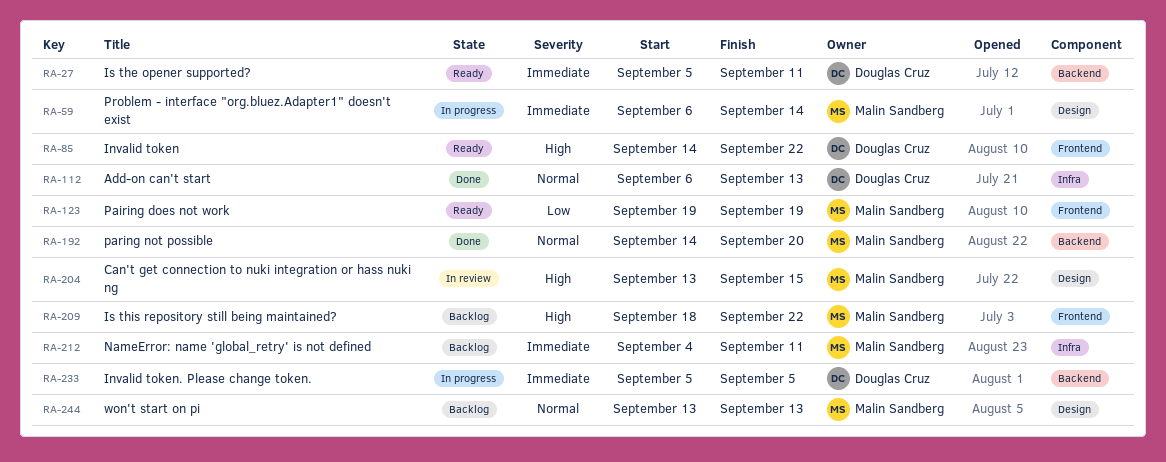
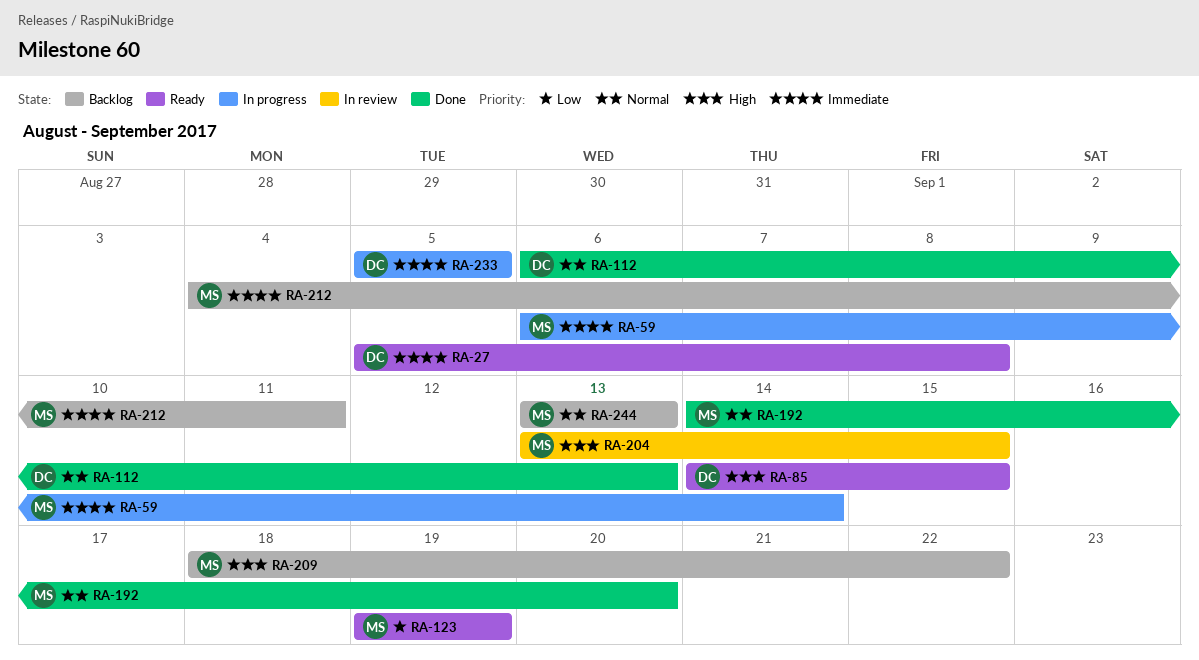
RA-27, due: Sep 11 -> Sep 8
RA-85, due: Sep 22 -> Sep 15

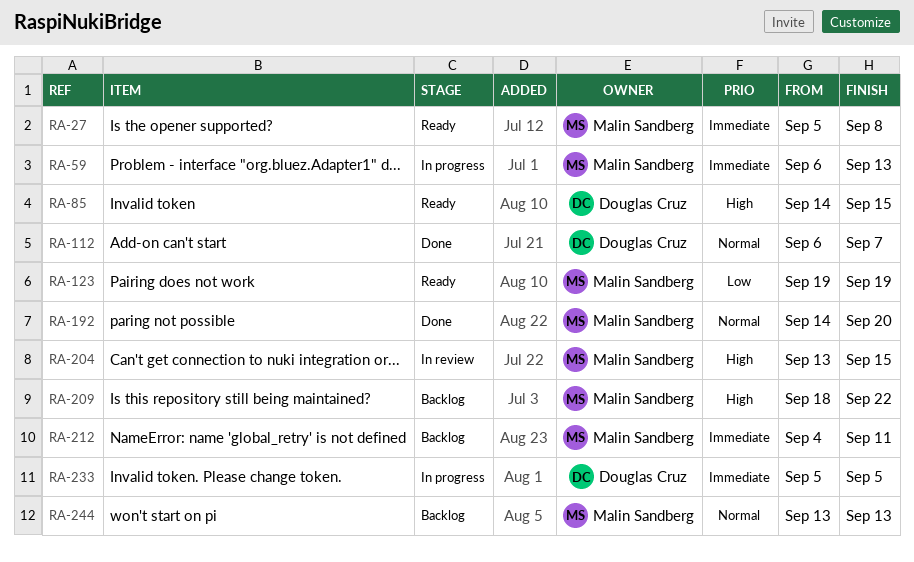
RA-27, owner: Douglas Cruz -> Malin Sandberg
RA-59, due: Sep 14 -> Sep 13
RA-112, due: Sep 13 -> Sep 7

